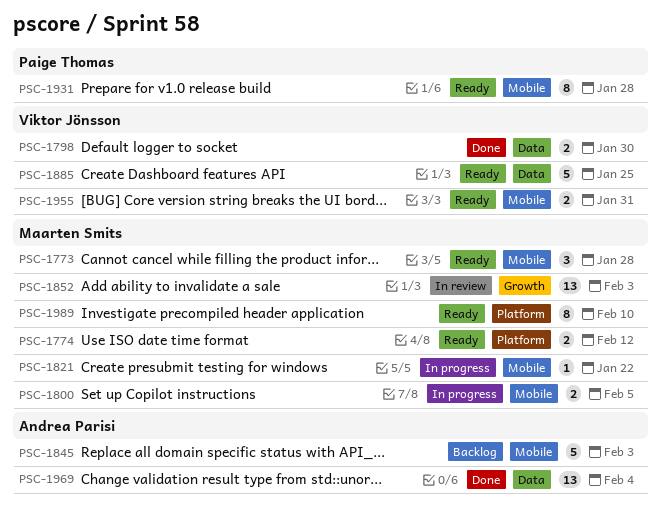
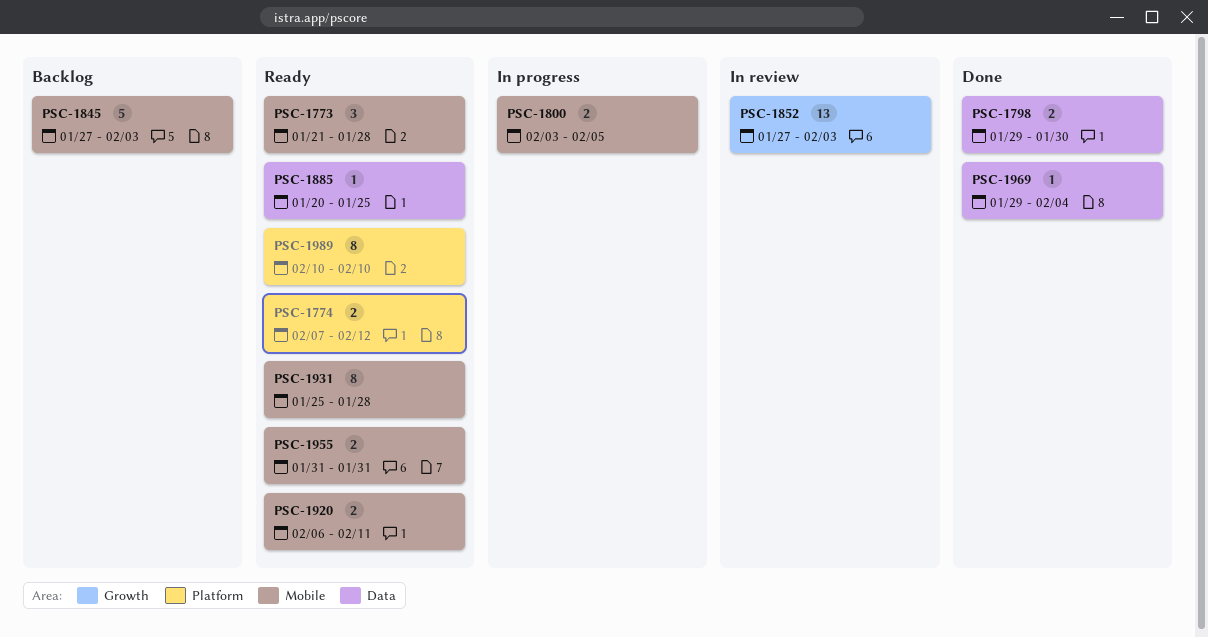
PSC-1821: present -> none
PSC-1885, estimate: 5 -> 1
PSC-1920: none -> present
PSC-1969, estimate: 13 -> 1

